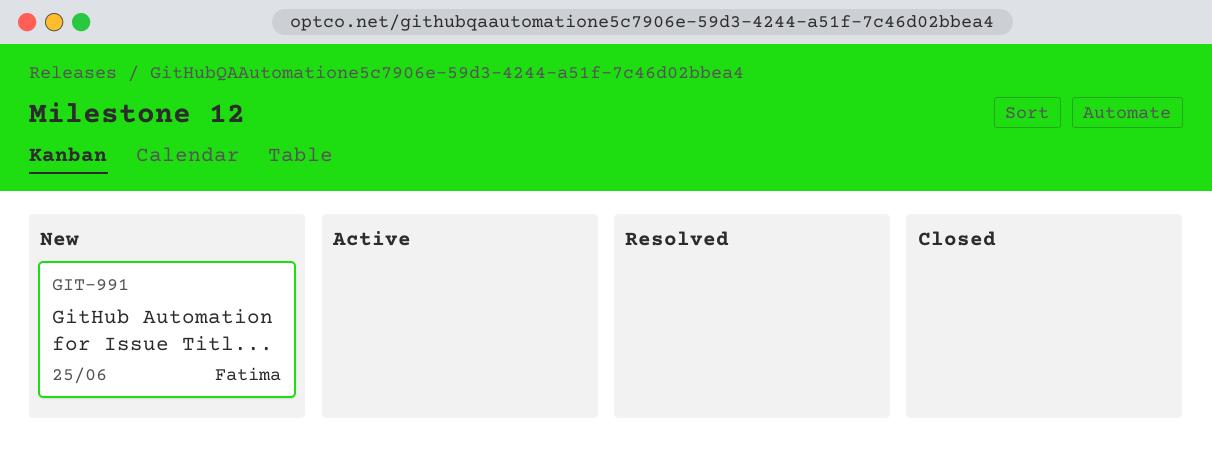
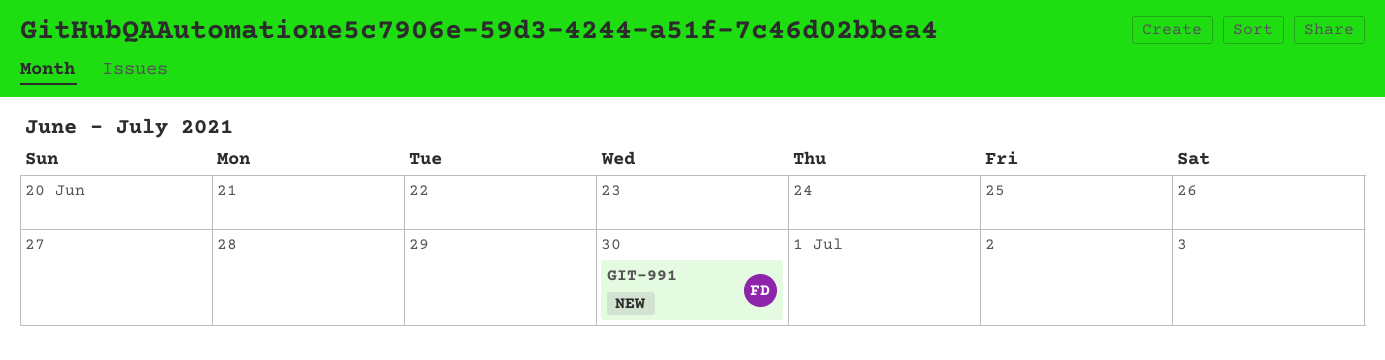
GIT-991, due: Jun 25 -> Jun 30

